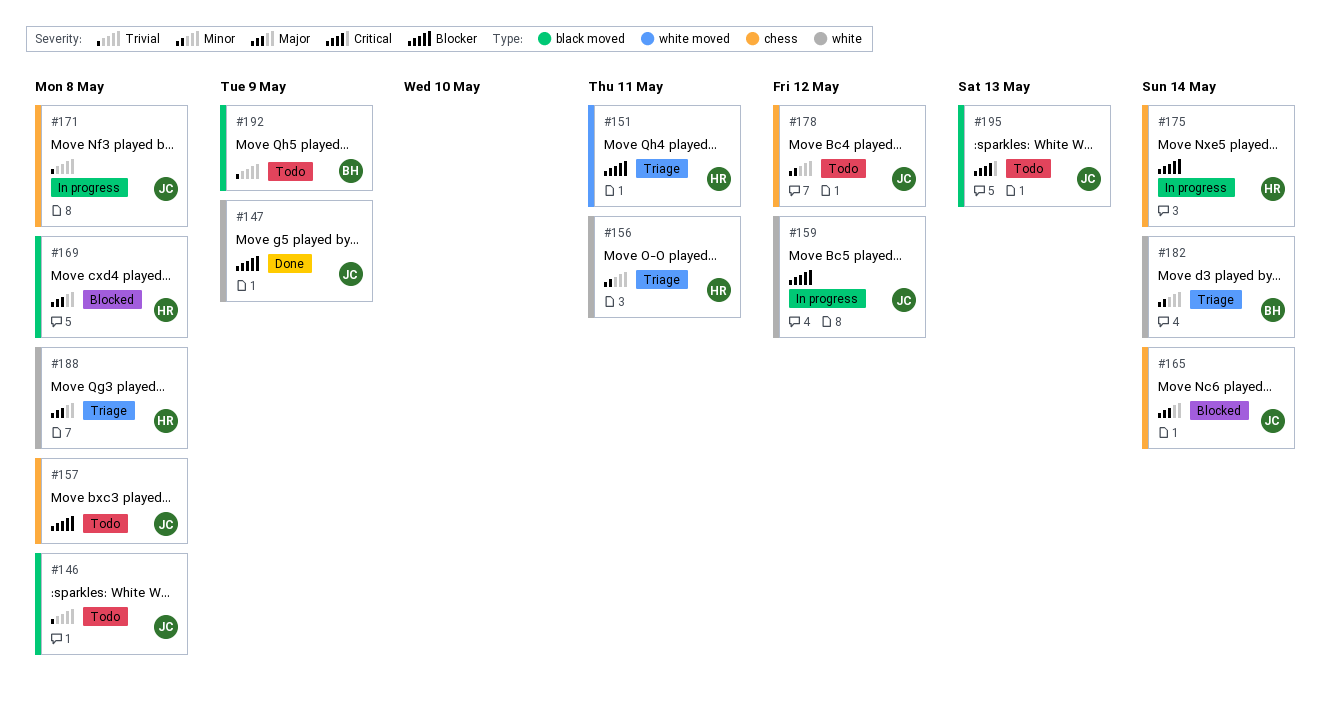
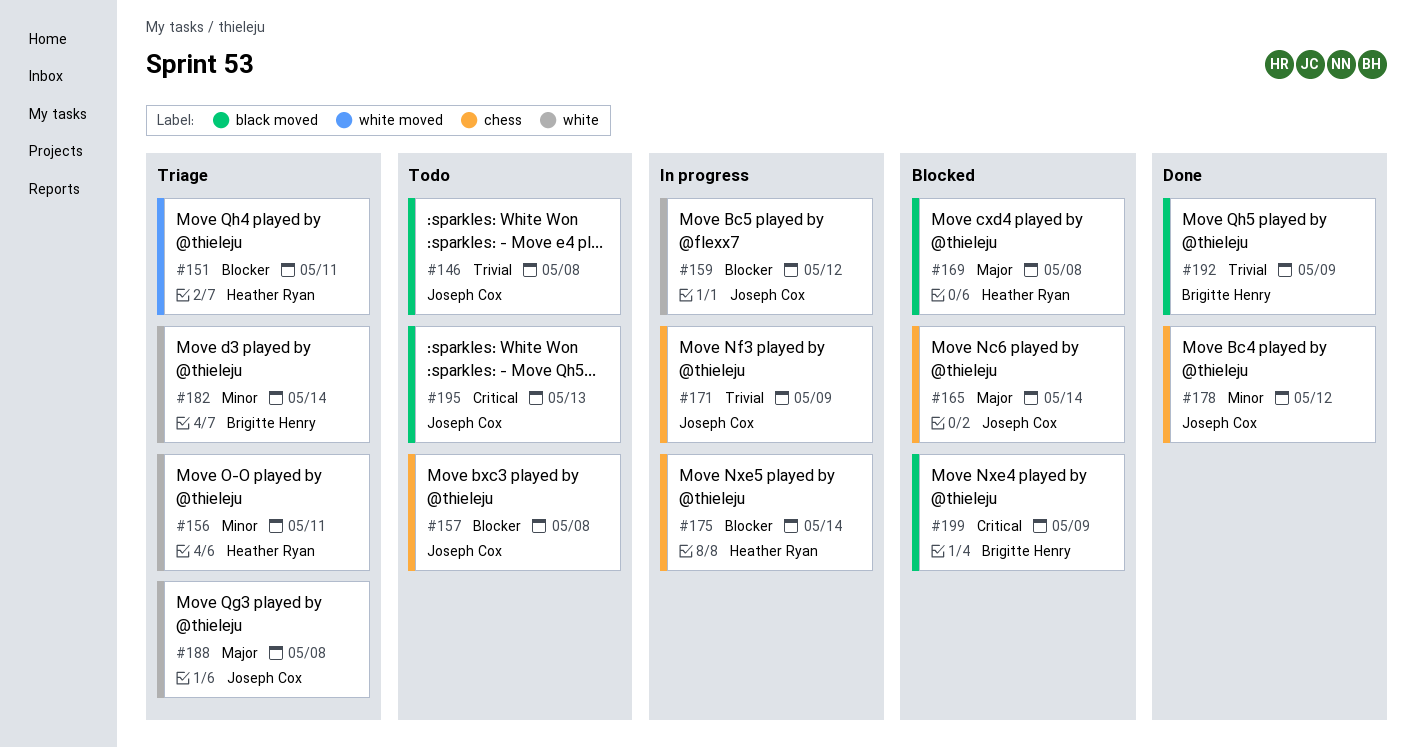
#147: present -> none
#171, due: May 8 -> May 9
#178, status: Todo -> Done
#188, owner: Heather Ryan -> Joseph Cox
#192, status: Todo -> Done
#199: none -> present

